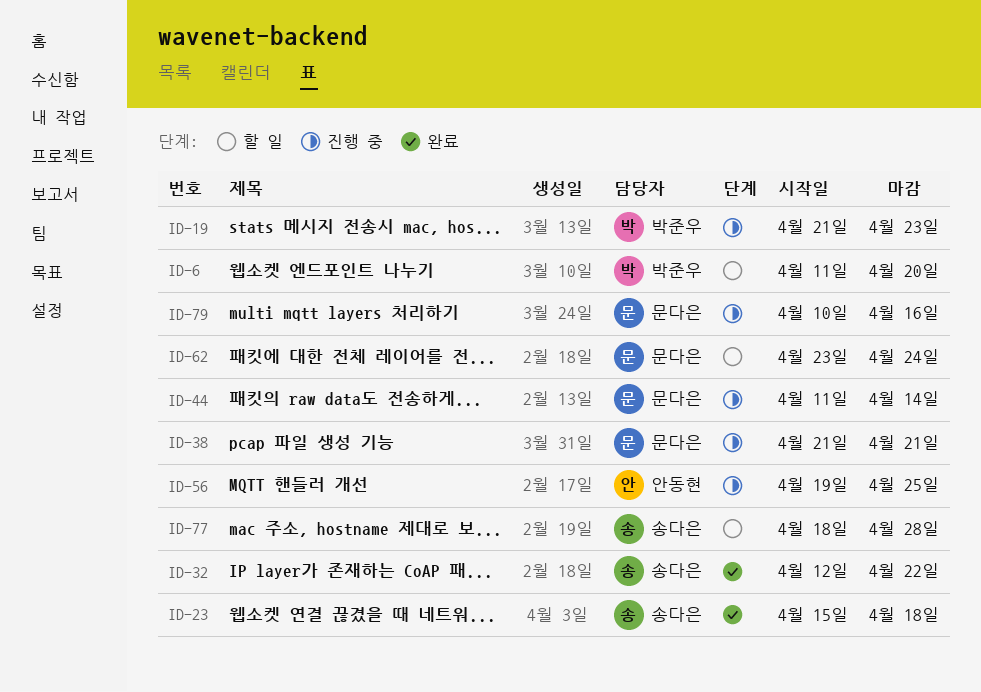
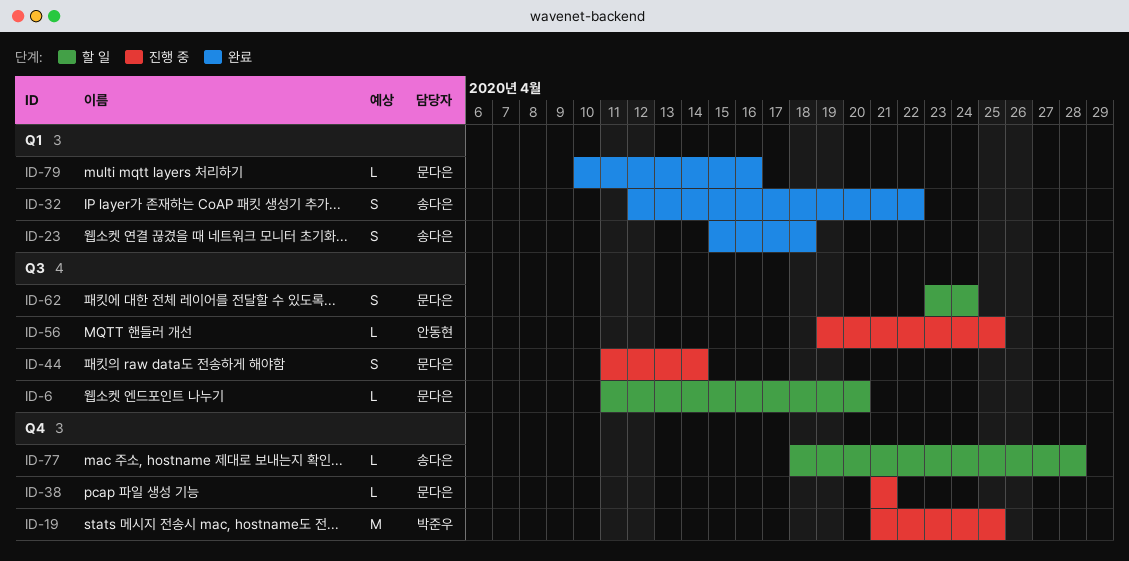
ID-6, owner: 박준우 -> 문다은
ID-19, due: Apr 23 -> Apr 25
ID-79, status: 진행 중 -> 완료

